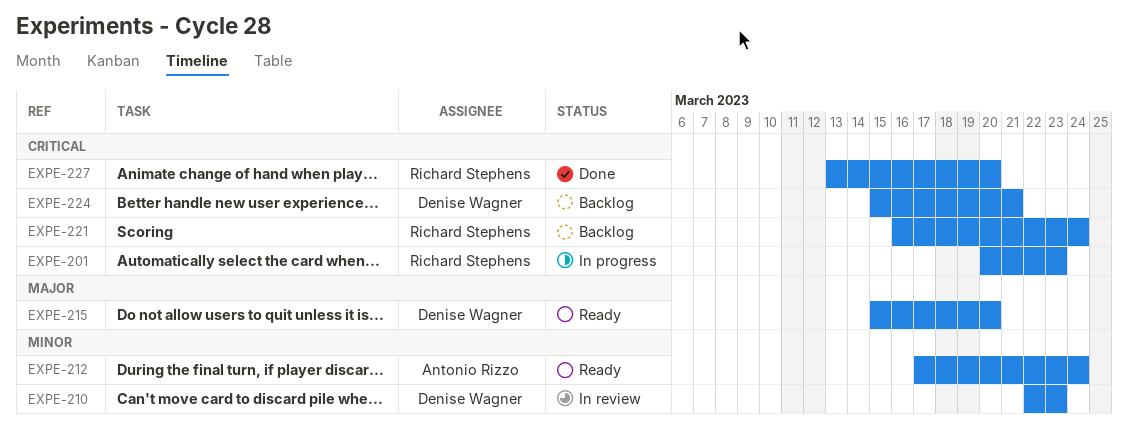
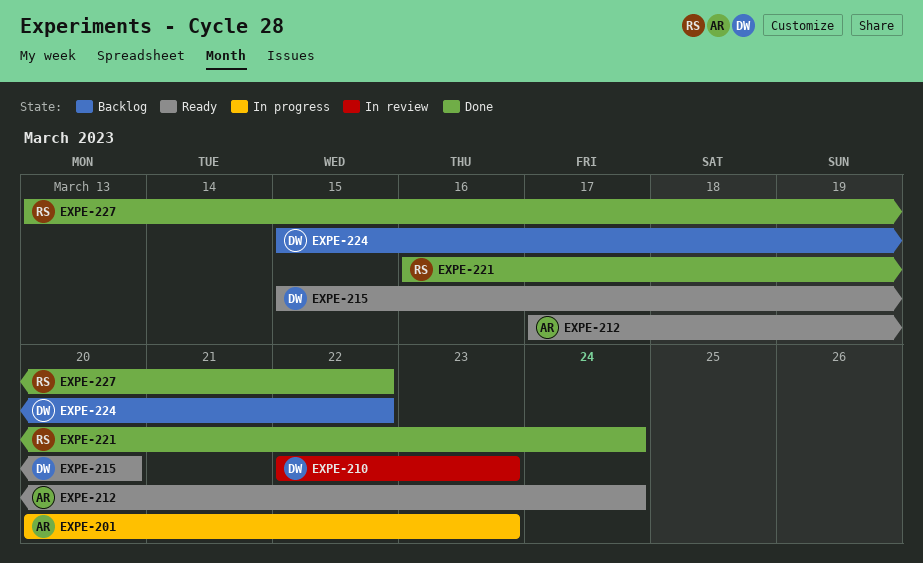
EXPE-201, owner: Richard Stephens -> Antonio Rizzo
EXPE-221, status: Backlog -> Done
EXPE-224, due: Mar 21 -> Mar 22
EXPE-227, due: Mar 20 -> Mar 22

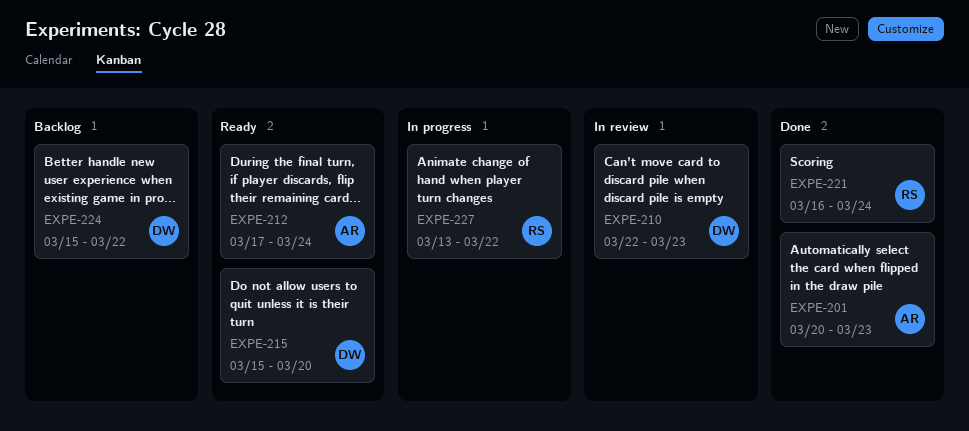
EXPE-201, status: In progress -> Done
EXPE-227, status: Done -> In progress

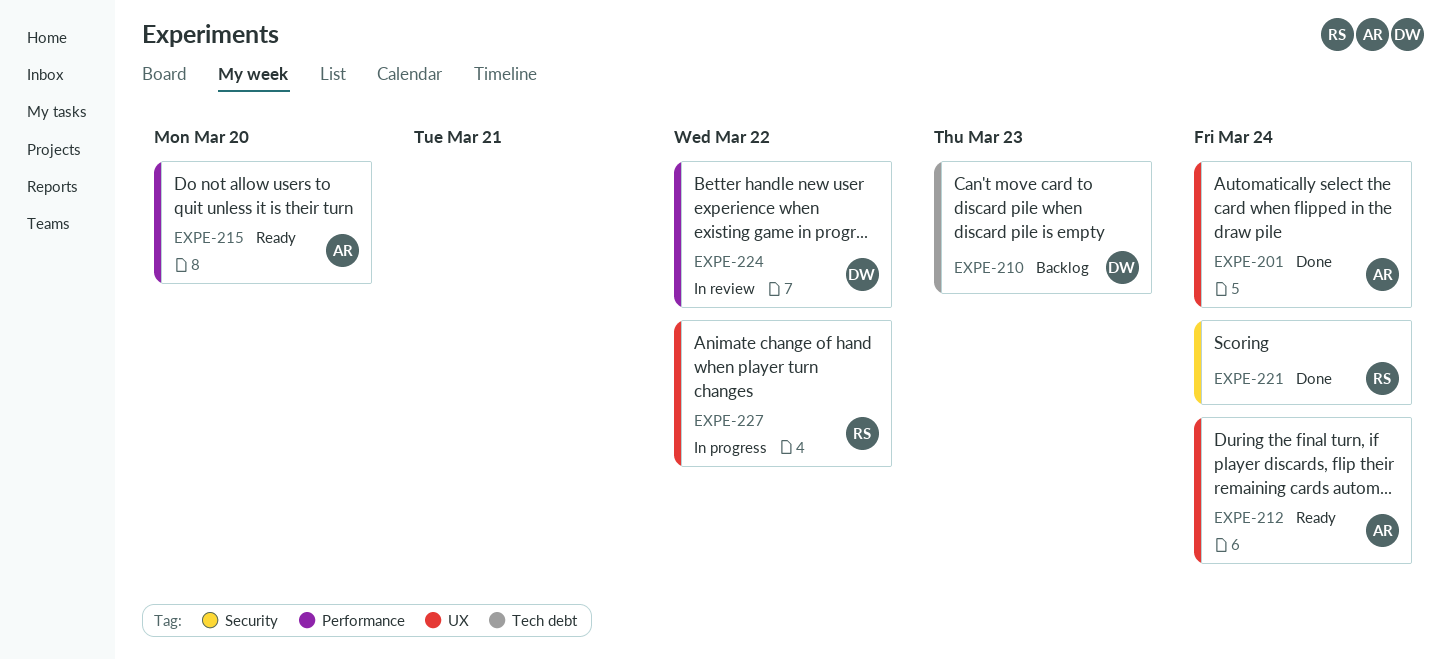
EXPE-201, due: Mar 23 -> Mar 24
EXPE-210, status: In review -> Backlog
EXPE-215, owner: DW -> AR
EXPE-224, status: Backlog -> In review

